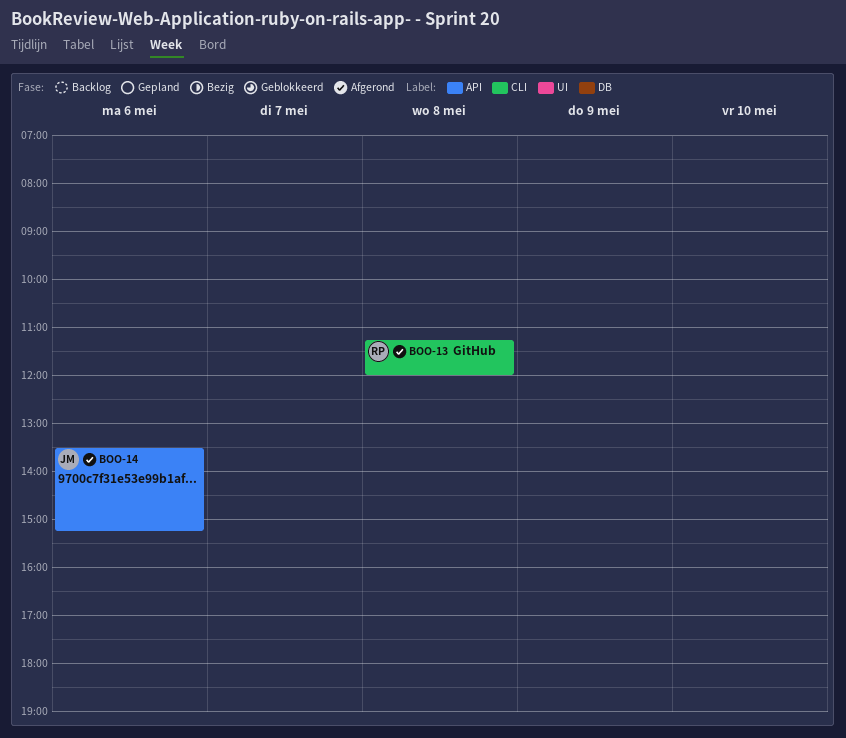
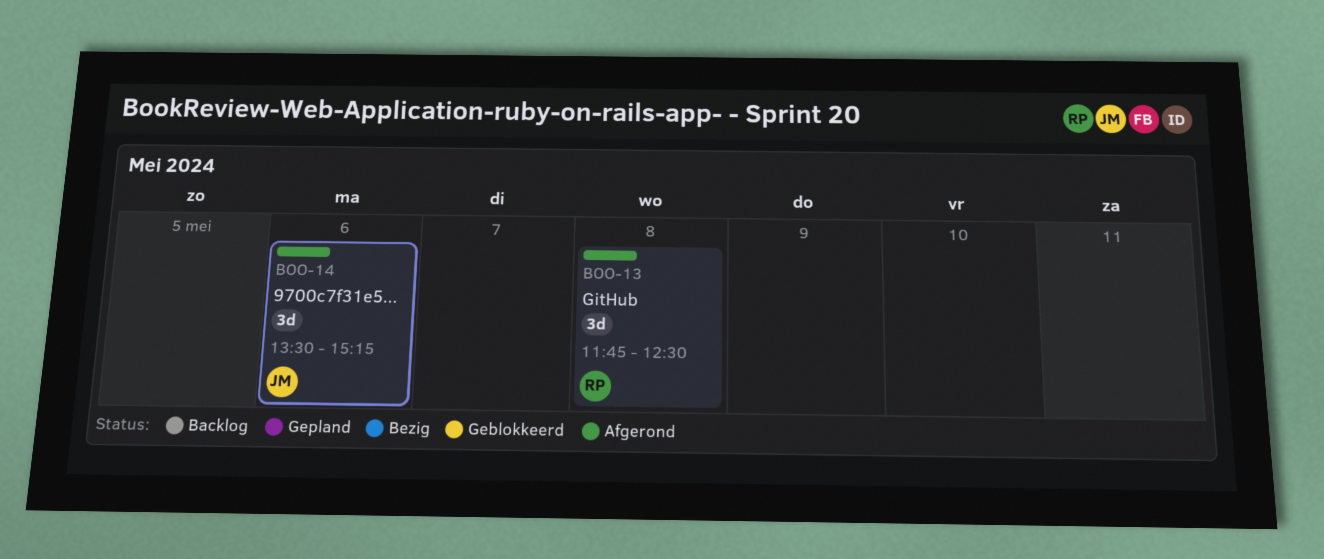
BOO-13, begins: 11:15 -> 11:45
BOO-13, ends: 12:00 -> 12:30

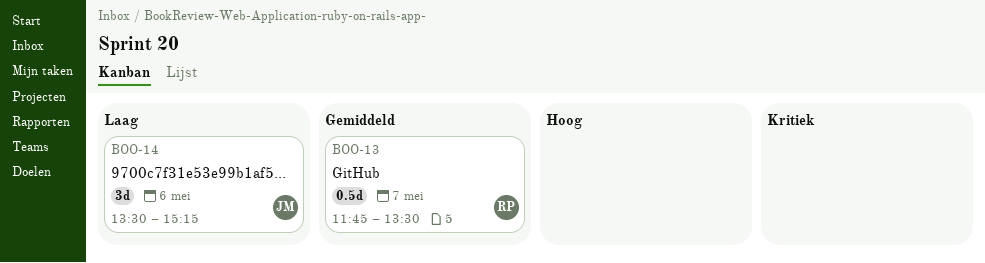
BOO-13, estimate: 3d -> 0.5d
BOO-13, day: May 8 -> May 7
BOO-13, ends: 12:30 -> 13:30

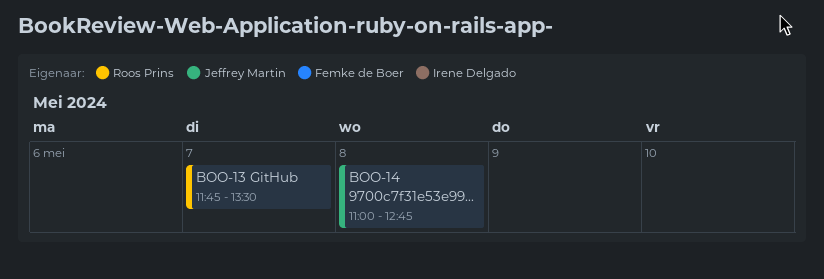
BOO-14, day: May 6 -> May 8
BOO-14, begins: 13:30 -> 11:00
BOO-14, ends: 15:15 -> 12:45

